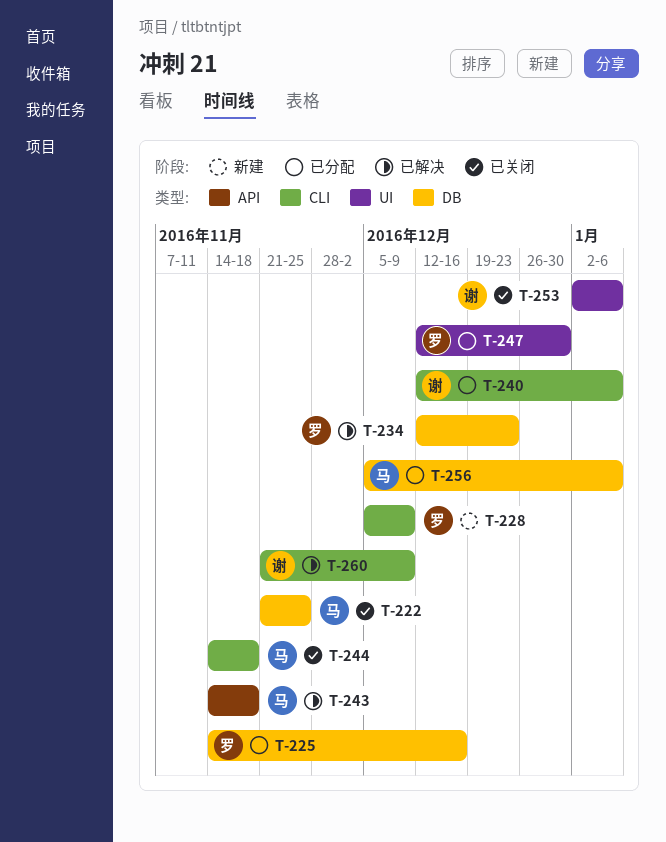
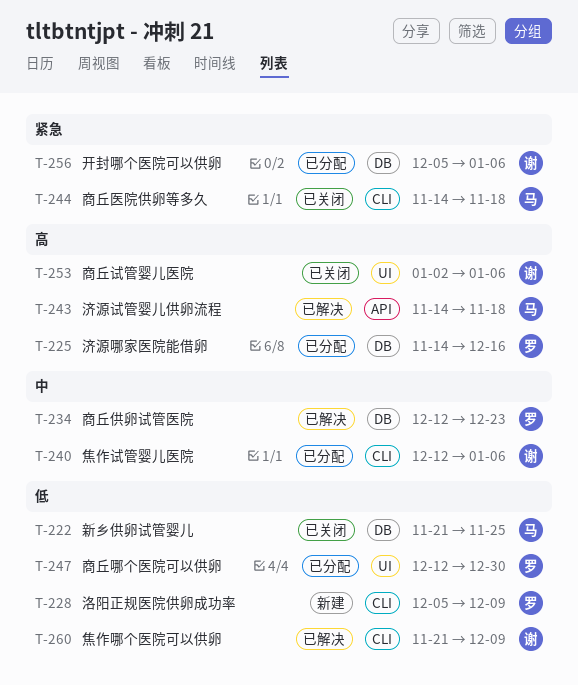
T-256, owner: 马 -> 谢

